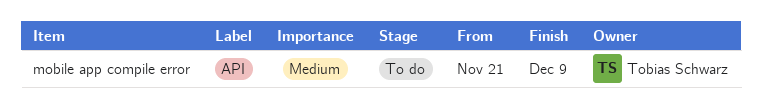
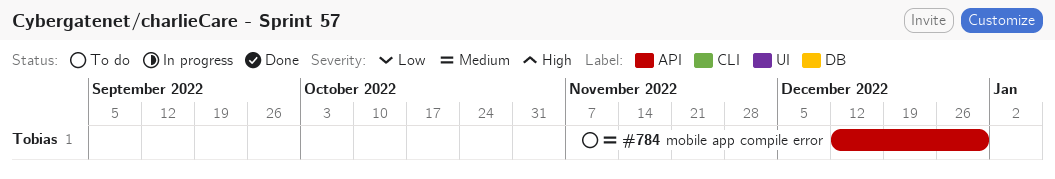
mobile app compile error, start: Nov 21 -> Dec 12
mobile app compile error, due: Dec 9 -> Dec 30

